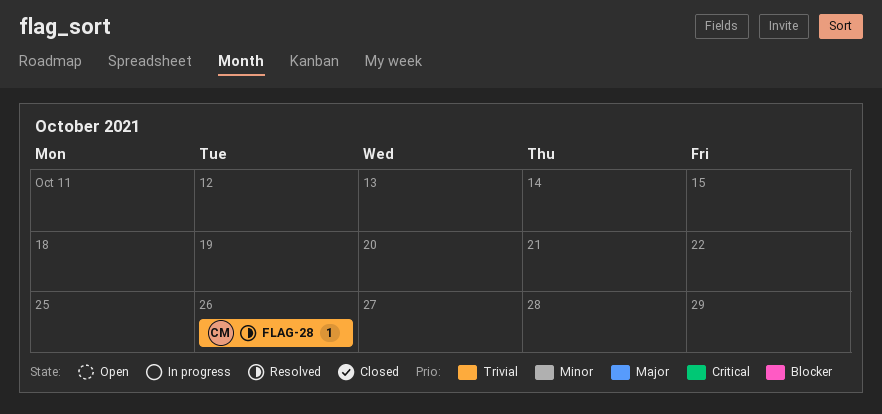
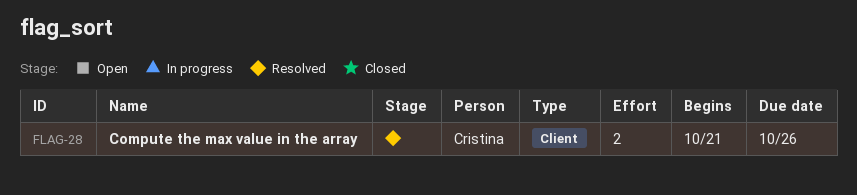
FLAG-28, estimate: 1 -> 2
FLAG-28, start: Oct 26 -> Oct 21

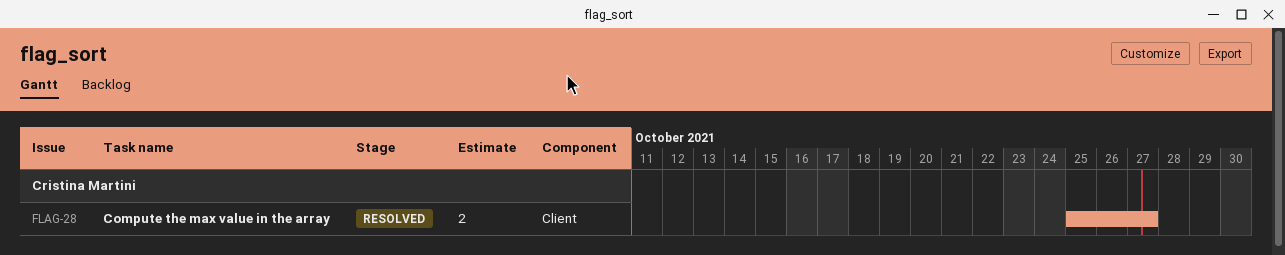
FLAG-28, start: Oct 21 -> Oct 25
FLAG-28, due: Oct 26 -> Oct 27

